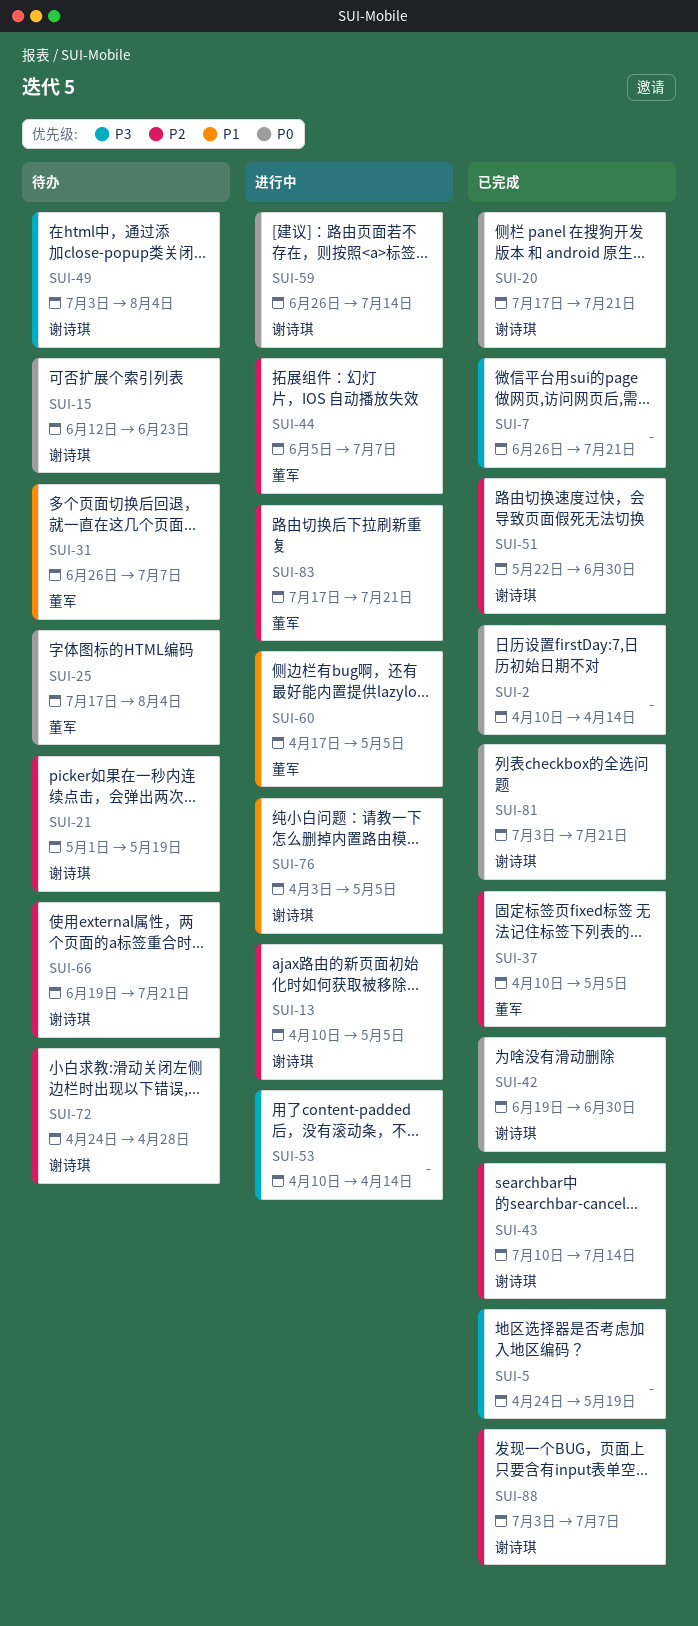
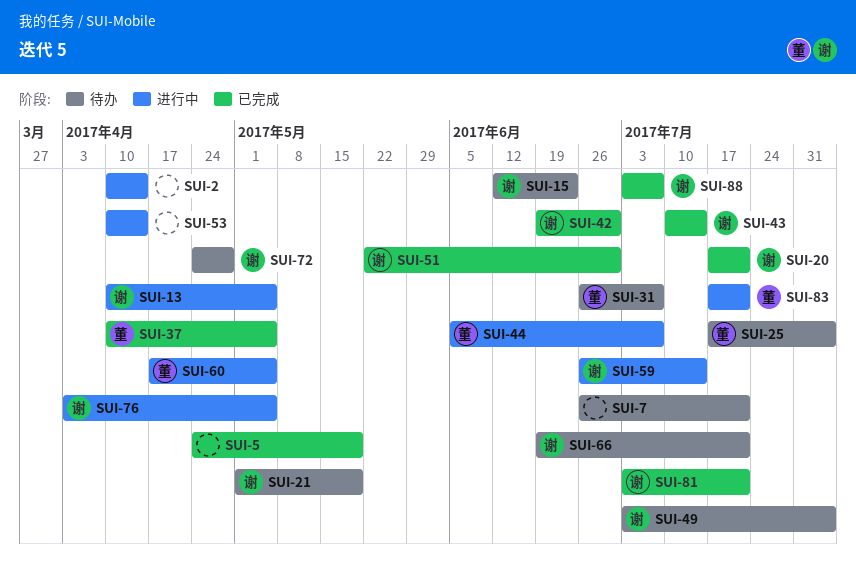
SUI-2, status: 已完成 -> 进行中
SUI-7, status: 已完成 -> 待办

